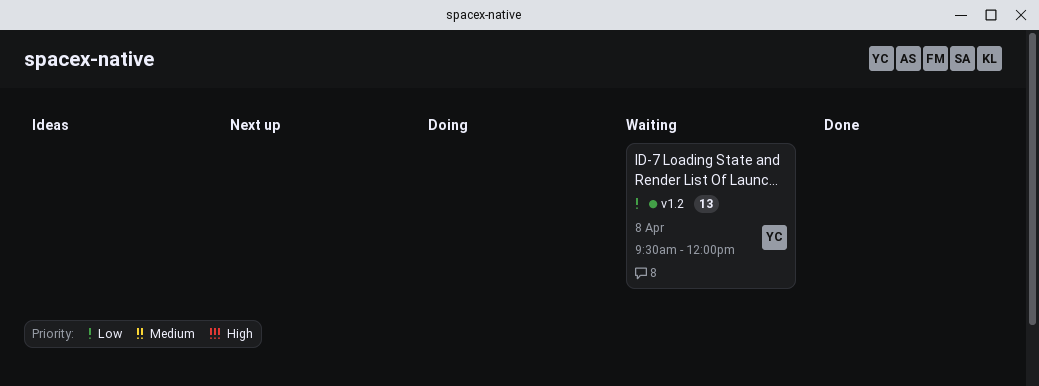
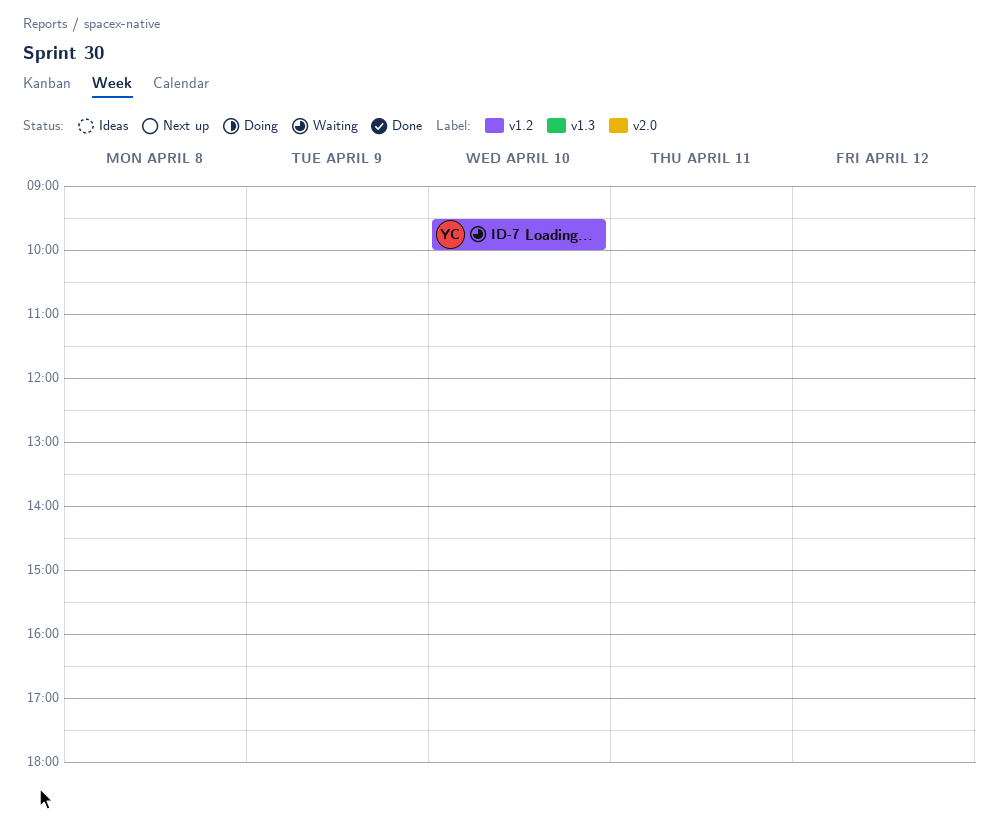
ID-7, day: Apr 8 -> Apr 10
ID-7, ends: 12:00 -> 10:00

